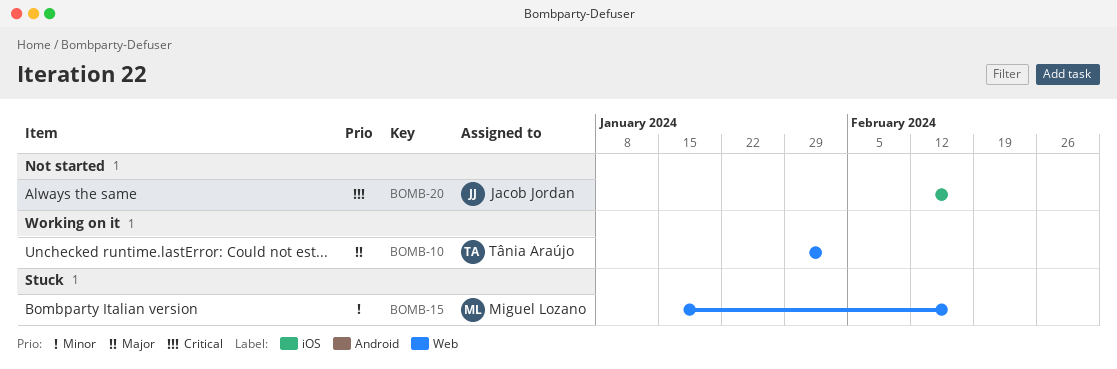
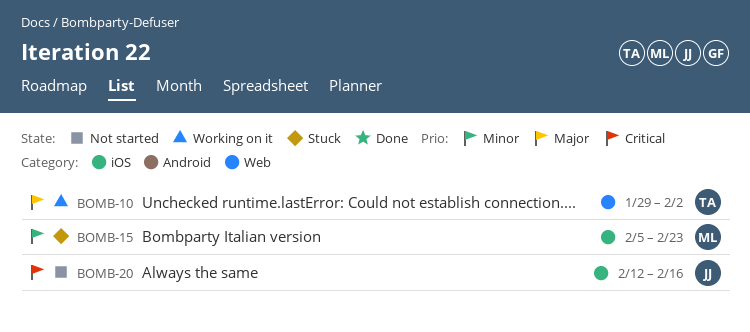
BOMB-15, label: Web -> iOS
BOMB-15, start: Jan 15 -> Feb 5
BOMB-15, due: Feb 16 -> Feb 23

